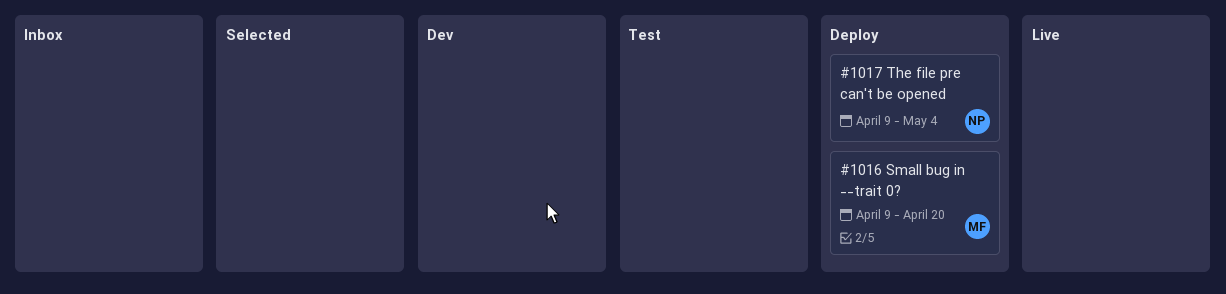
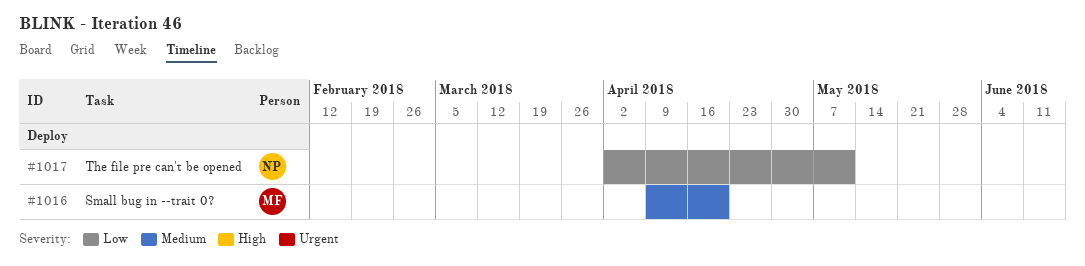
#1017, start: Apr 9 -> Apr 2
#1017, due: May 4 -> May 11

